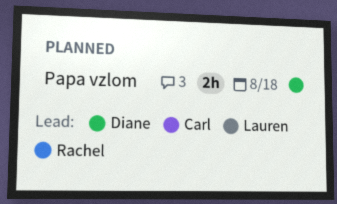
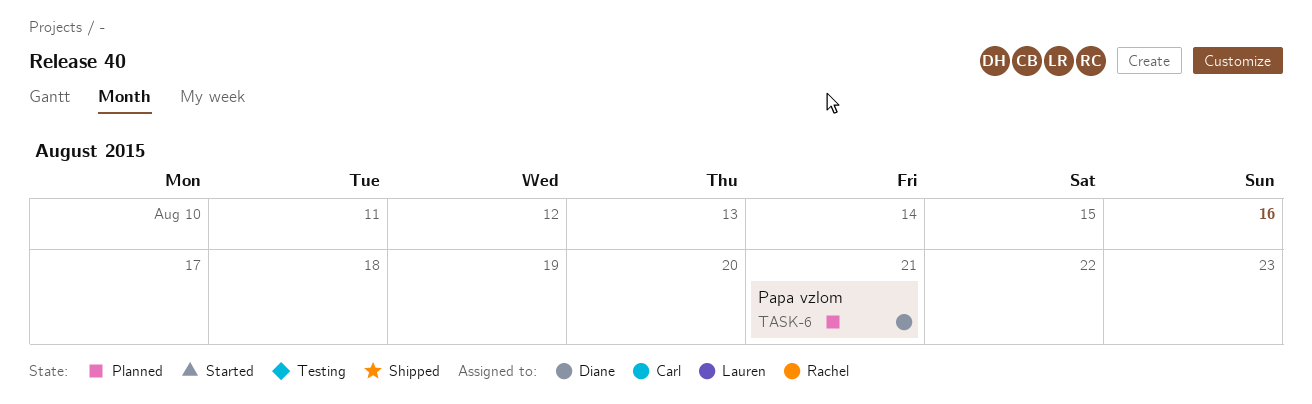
Papa vzlom, due: Aug 18 -> Aug 21

